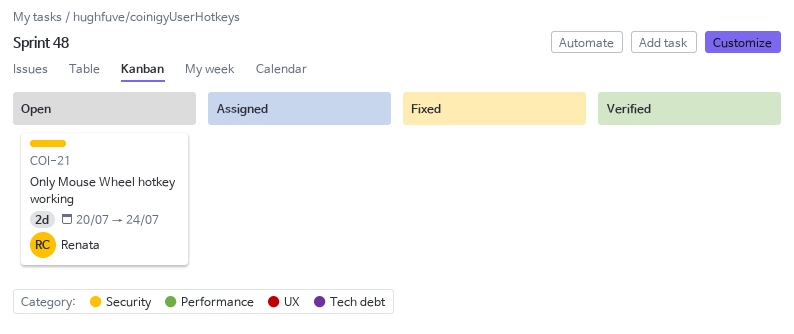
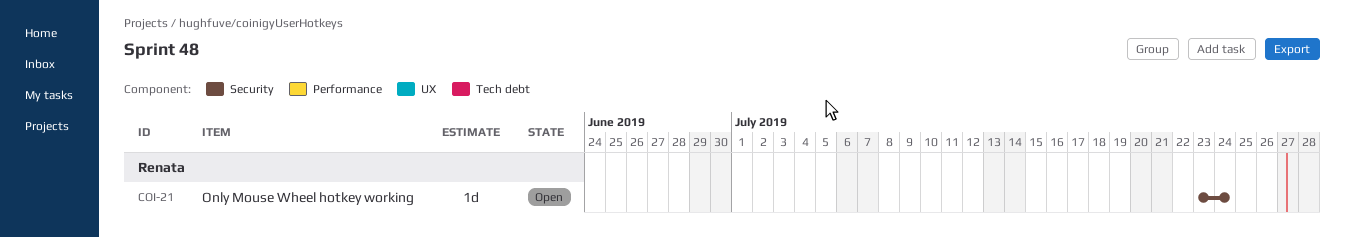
COI-21, estimate: 2d -> 1d
COI-21, start: Jul 20 -> Jul 23

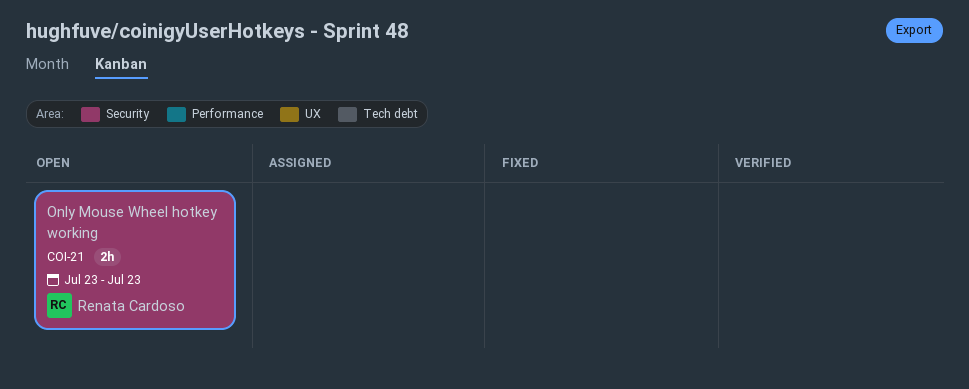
COI-21, estimate: 1d -> 2h
COI-21, due: Jul 24 -> Jul 23

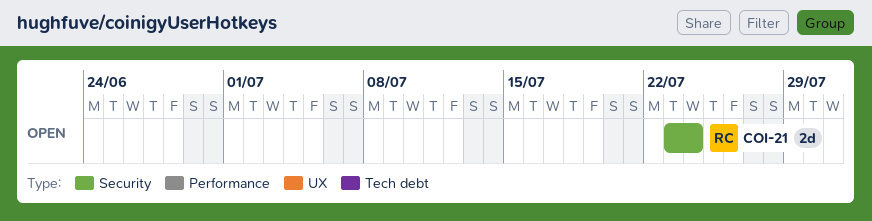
COI-21, estimate: 2h -> 2d
COI-21, due: Jul 23 -> Jul 24

